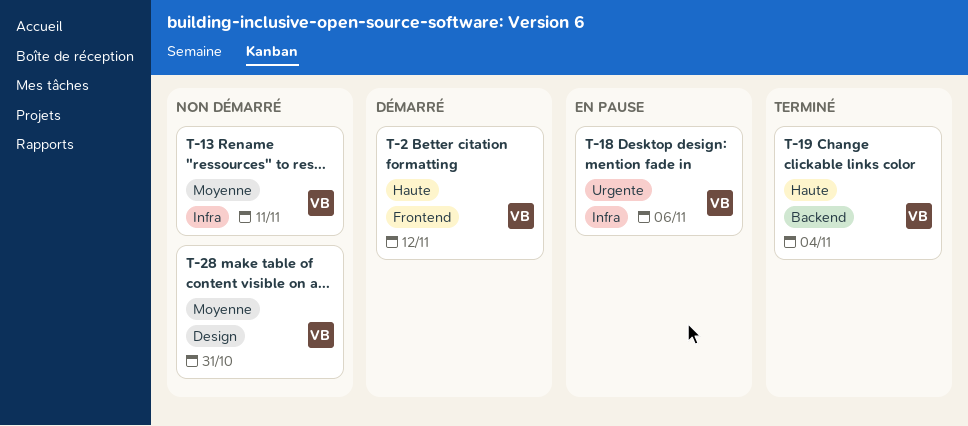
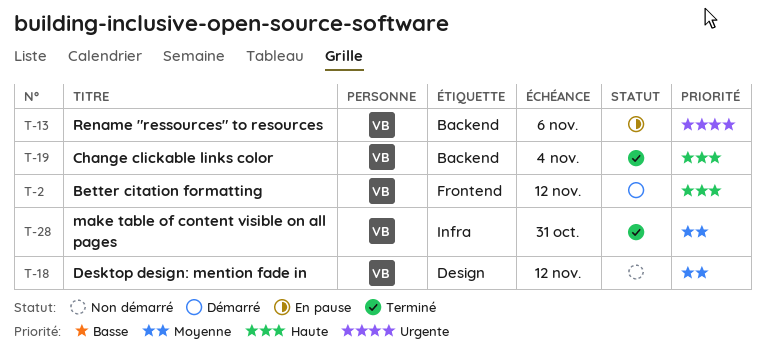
T-13, status: Non démarré -> En pause
T-13, priority: Moyenne -> Urgente
T-13, label: Infra -> Backend
T-13, due: Nov 11 -> Nov 6
T-18, status: En pause -> Non démarré
T-18, priority: Urgente -> Moyenne
T-18, label: Infra -> Design
T-18, due: Nov 6 -> Nov 12
T-28, status: Non démarré -> Terminé
T-28, label: Design -> Infra

